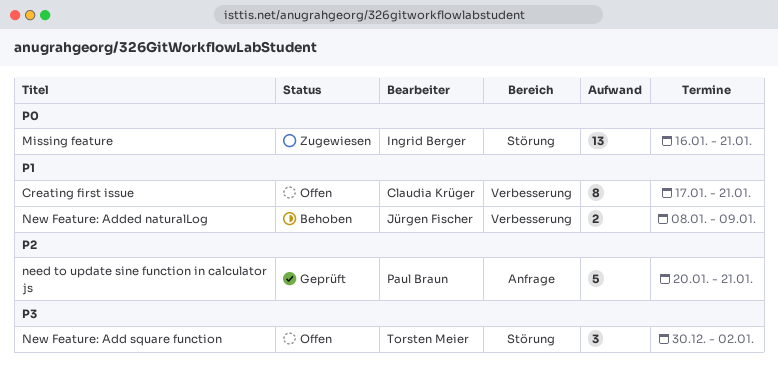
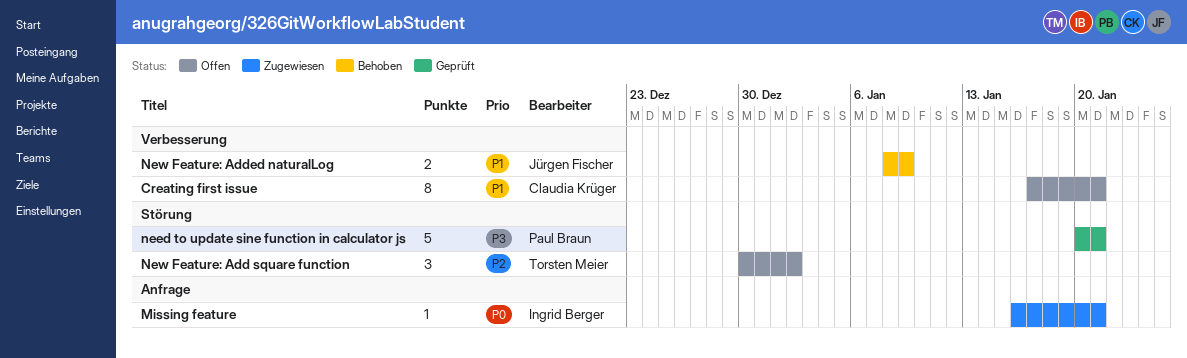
Missing feature, label: Störung -> Anfrage
Missing feature, estimate: 13 -> 1
need to update sine function in calculator js, priority: P2 -> P3
need to update sine function in calculator js, label: Anfrage -> Störung
New Feature: Add square function, priority: P3 -> P2

